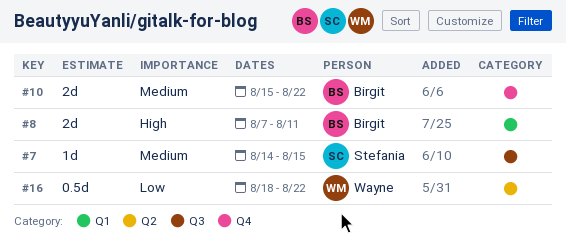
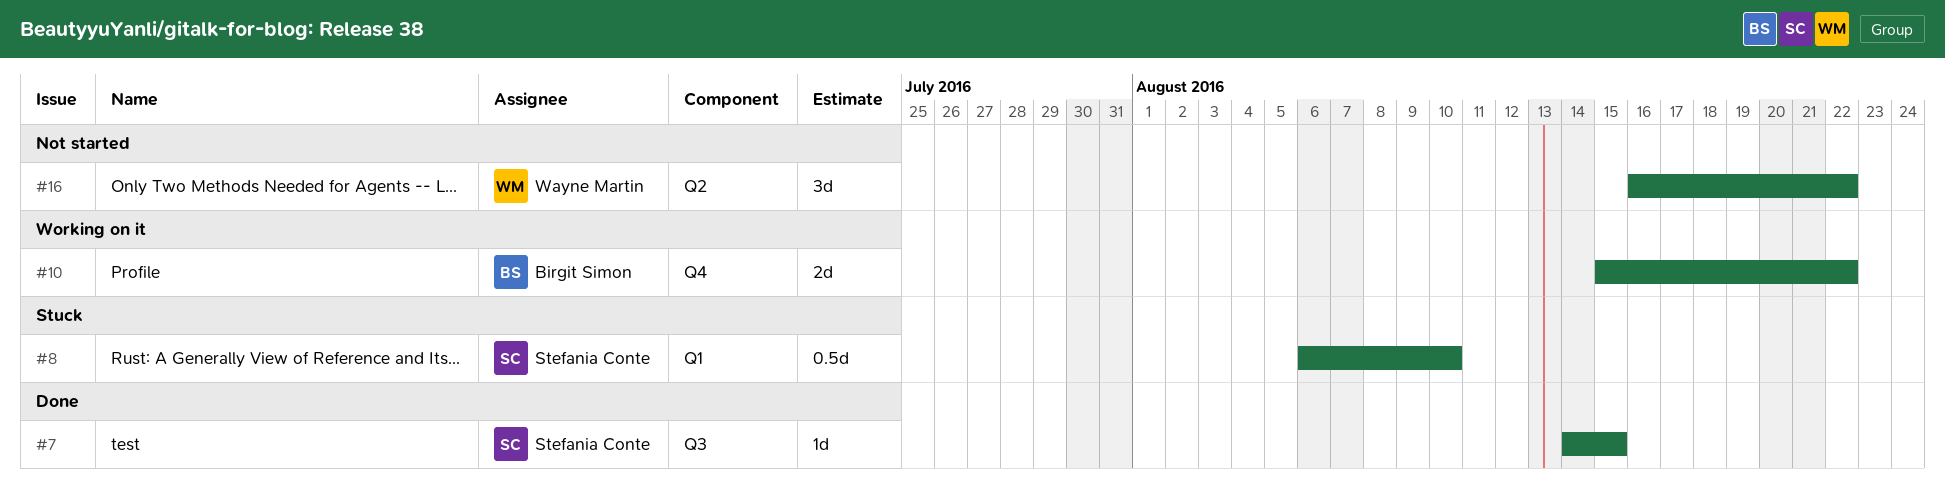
#8, owner: Birgit Simon -> Stefania Conte
#8, estimate: 2d -> 0.5d
#8, start: Aug 7 -> Aug 6
#8, due: Aug 11 -> Aug 10
#16, estimate: 0.5d -> 3d
#16, start: Aug 18 -> Aug 16

